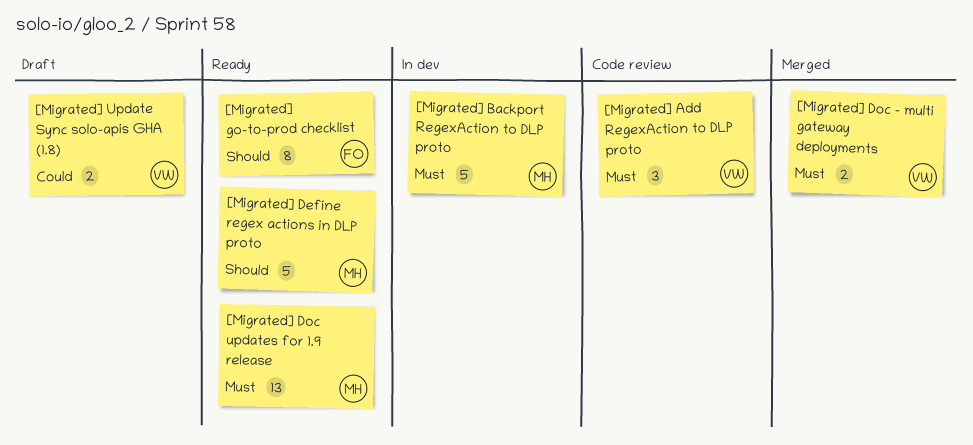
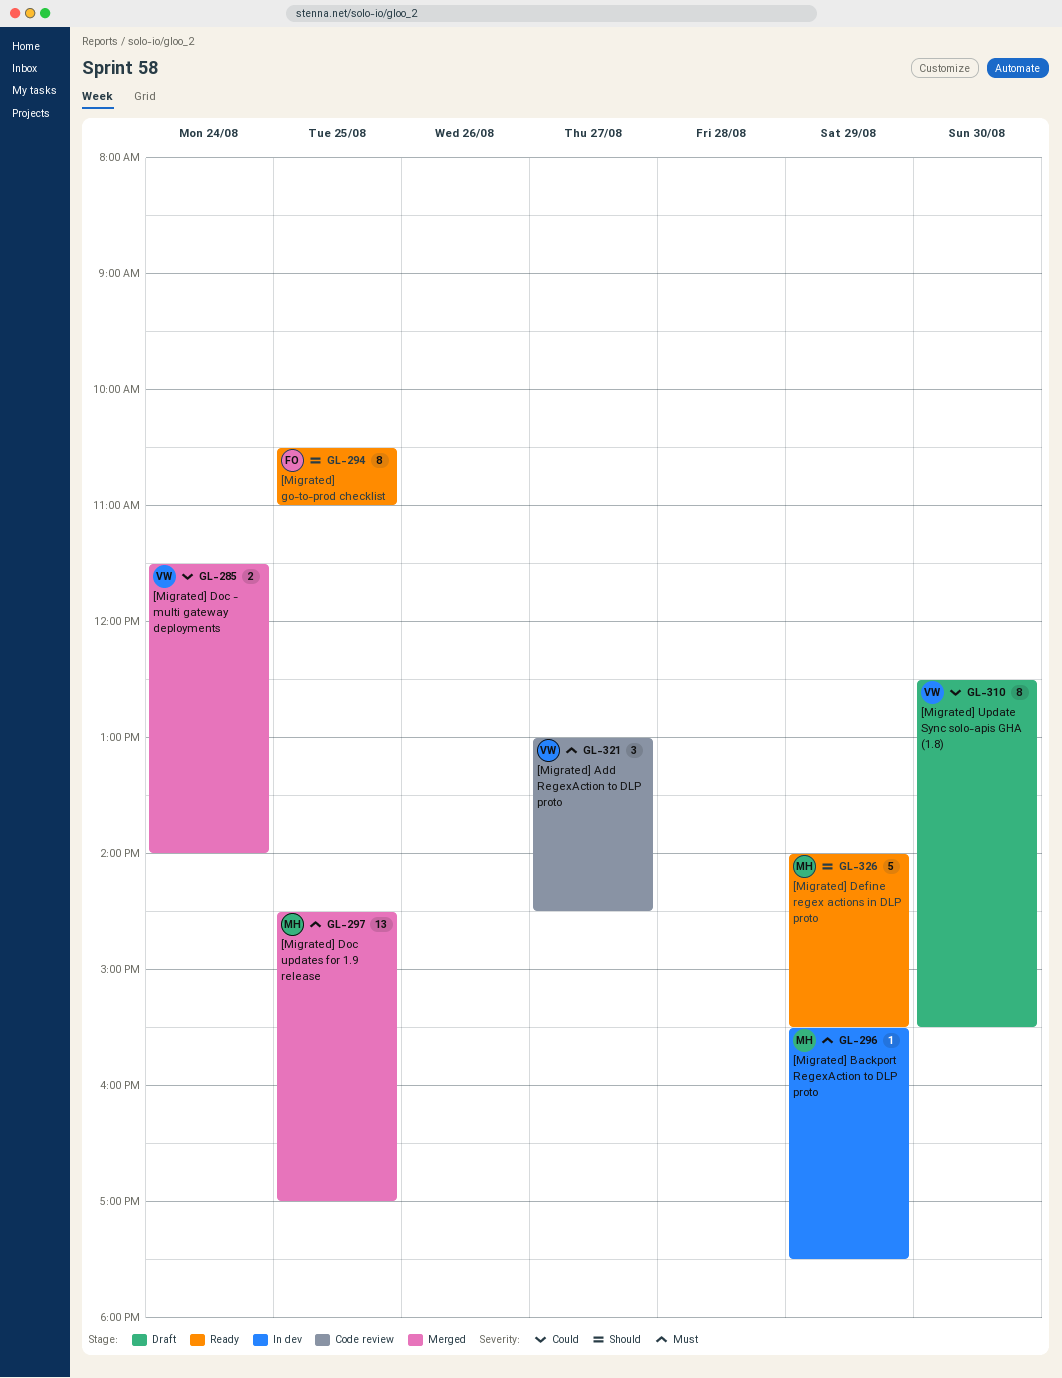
[Migrated] Backport RegexAction to DLP proto, estimate: 5 -> 1
[Migrated] Doc - multi gateway deployments, priority: Must -> Could
[Migrated] Doc updates for 1.9 release, status: Ready -> Merged
[Migrated] Update Sync solo-apis GHA (1.8), estimate: 2 -> 8

